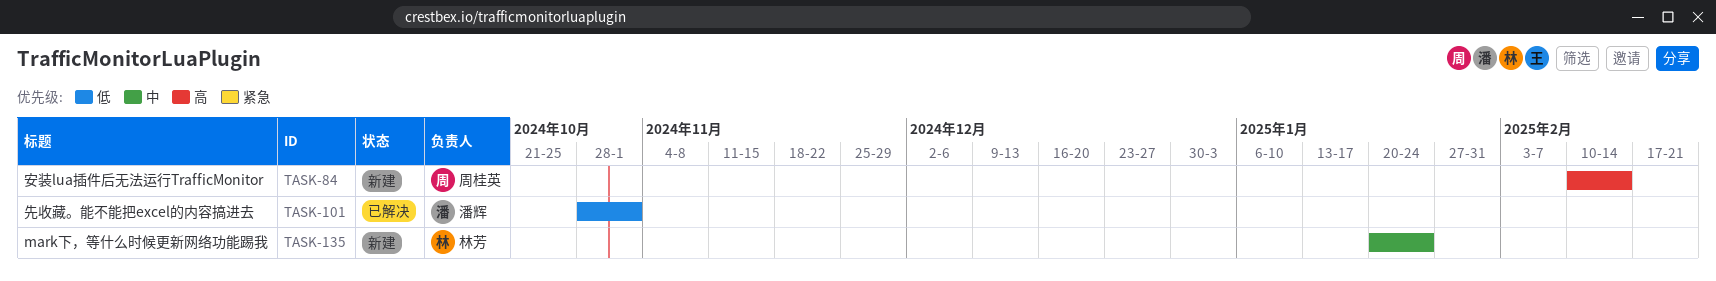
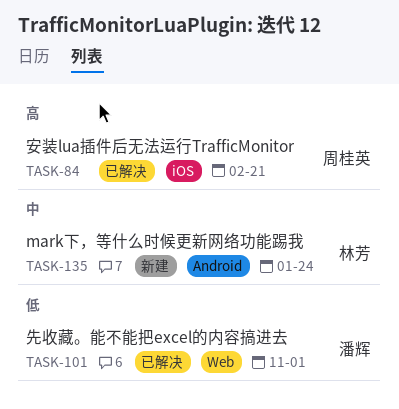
TASK-84, status: 新建 -> 已解决
TASK-84, due: Feb 14 -> Feb 21

